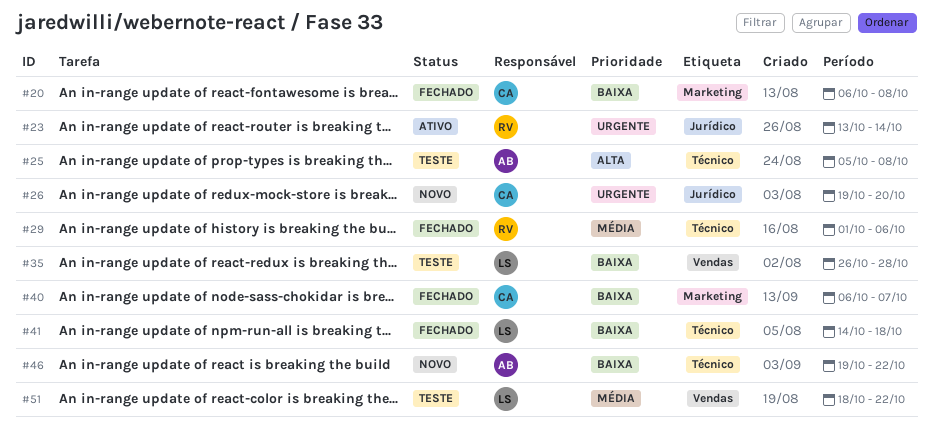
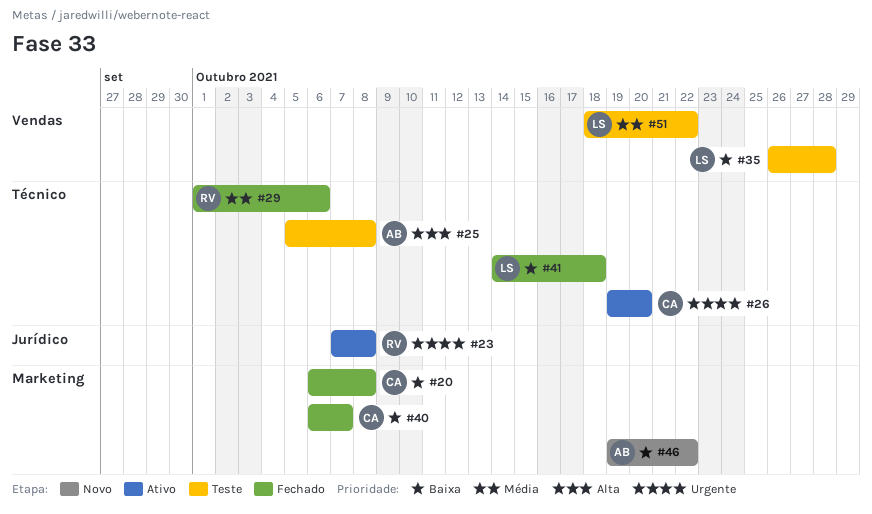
#23, start: Oct 13 -> Oct 7
#23, due: Oct 14 -> Oct 8
#26, status: Novo -> Ativo
#26, label: Jurídico -> Técnico
#46, label: Técnico -> Marketing

